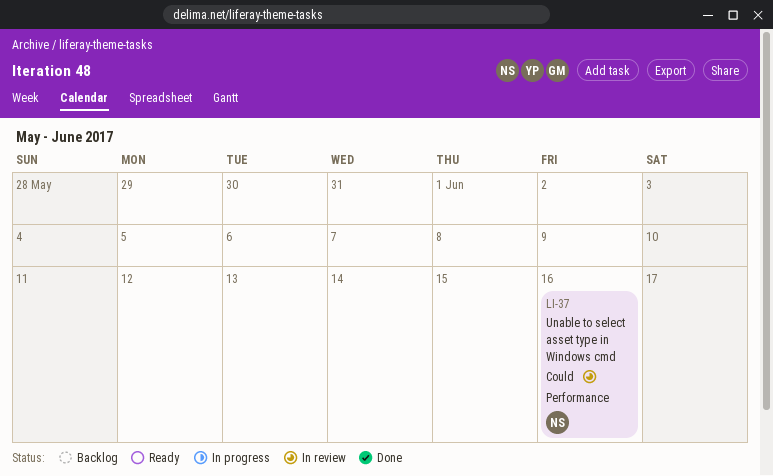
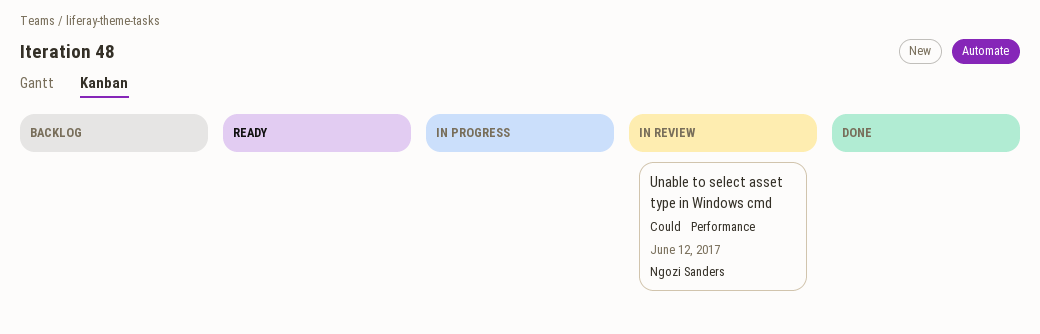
Unable to select asset type in Windows cmd, due: Jun 16 -> Jun 12

